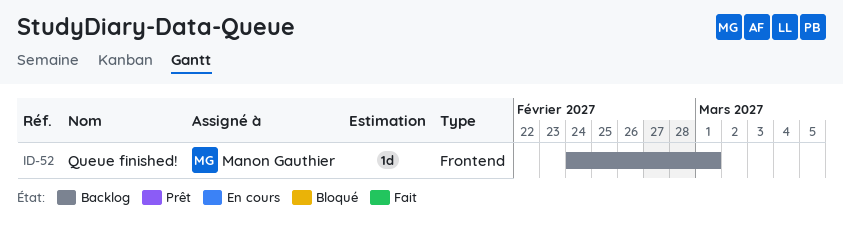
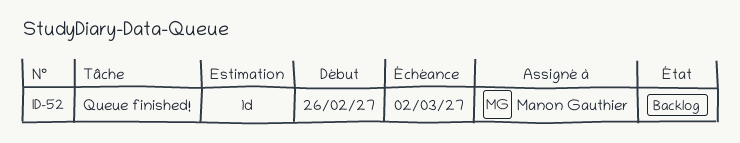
ID-52, start: Feb 24 -> Feb 26
ID-52, due: Mar 1 -> Mar 2

